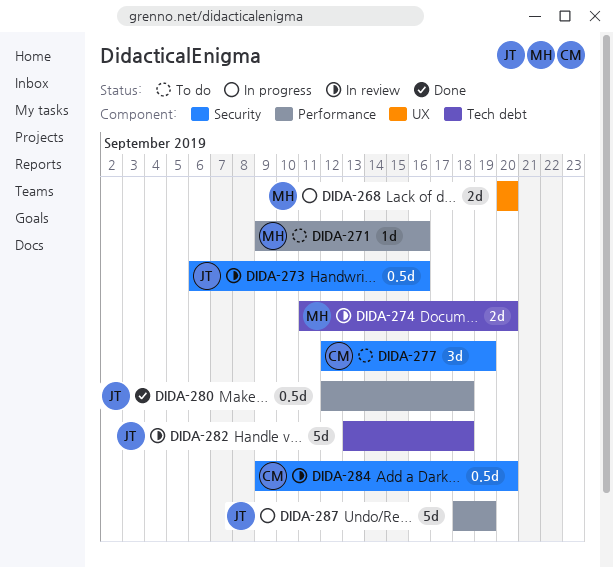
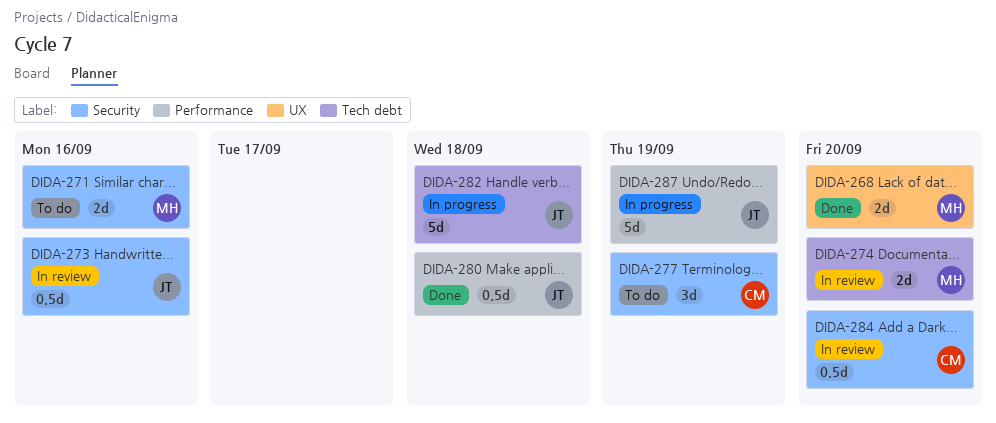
DIDA-268, status: In progress -> Done
DIDA-271, label: Performance -> Security
DIDA-271, estimate: 1d -> 2d
DIDA-282, status: In review -> In progress

